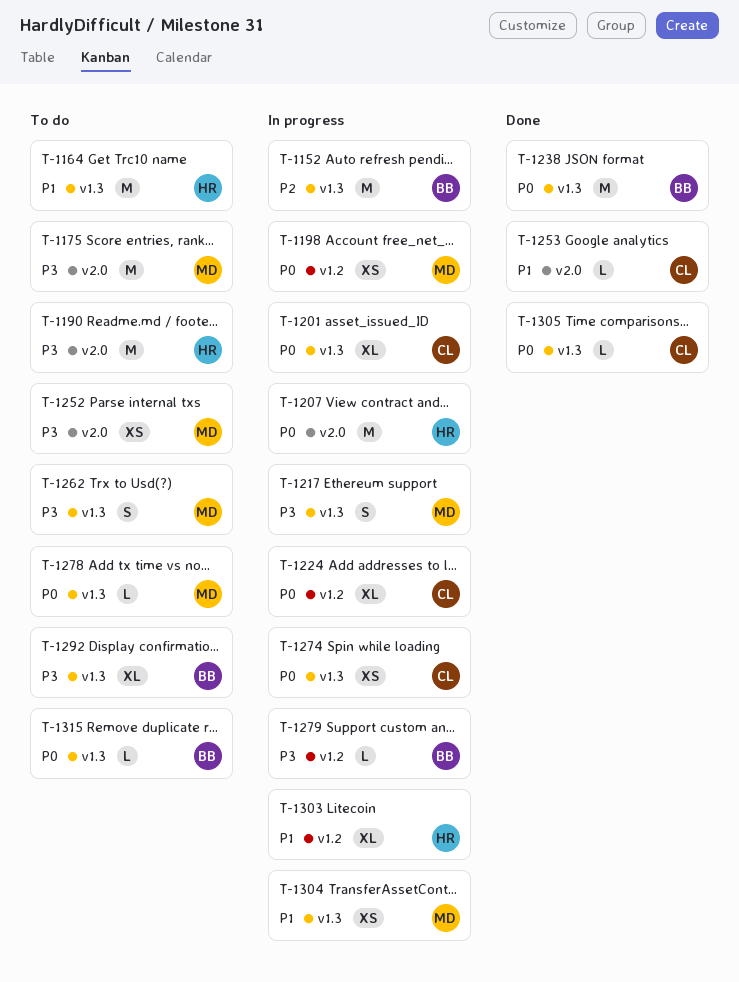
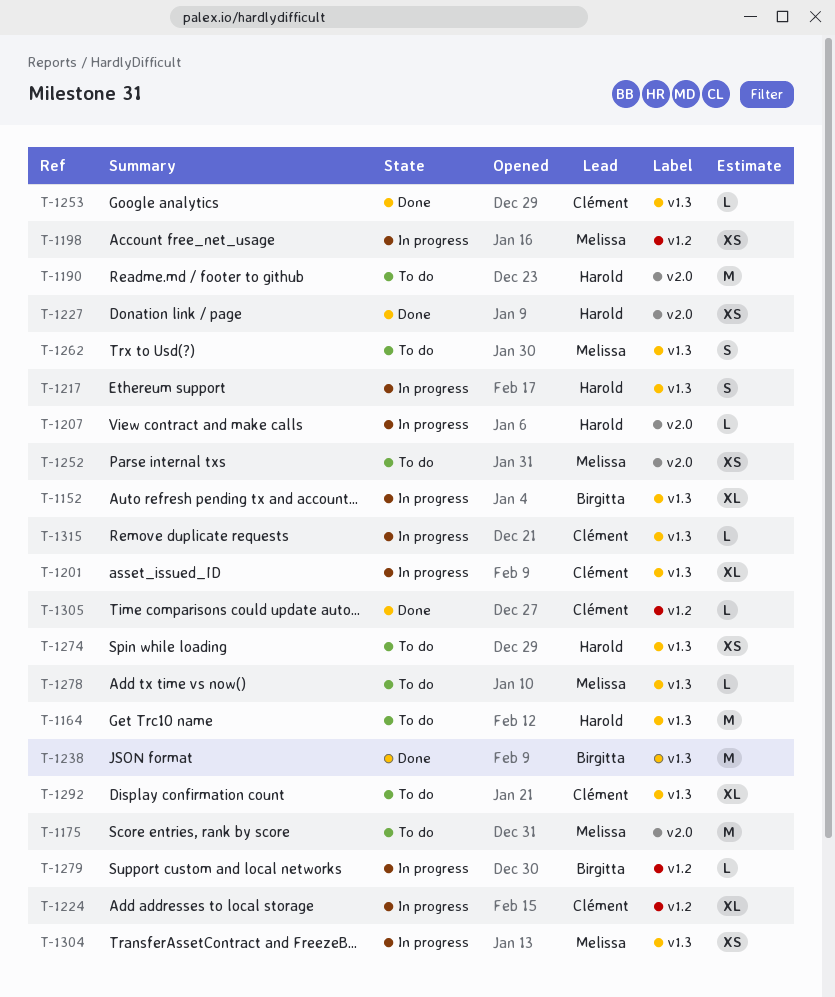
T-1152, estimate: M -> XL
T-1207, estimate: M -> L
T-1217, owner: Melissa -> Harold
T-1227: none -> present
T-1253, label: v2.0 -> v1.3
T-1274, status: In progress -> To do
T-1274, owner: Clément -> Harold
T-1292, owner: Birgitta -> Clément
T-1303: present -> none
T-1305, label: v1.3 -> v1.2
T-1315, status: To do -> In progress
T-1315, owner: Birgitta -> Clément

